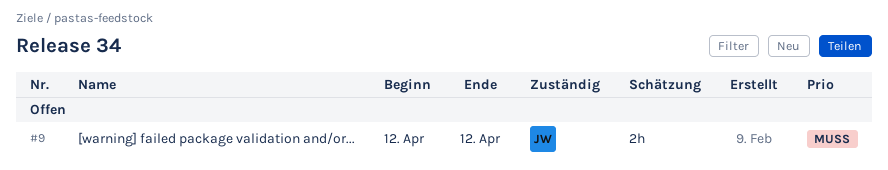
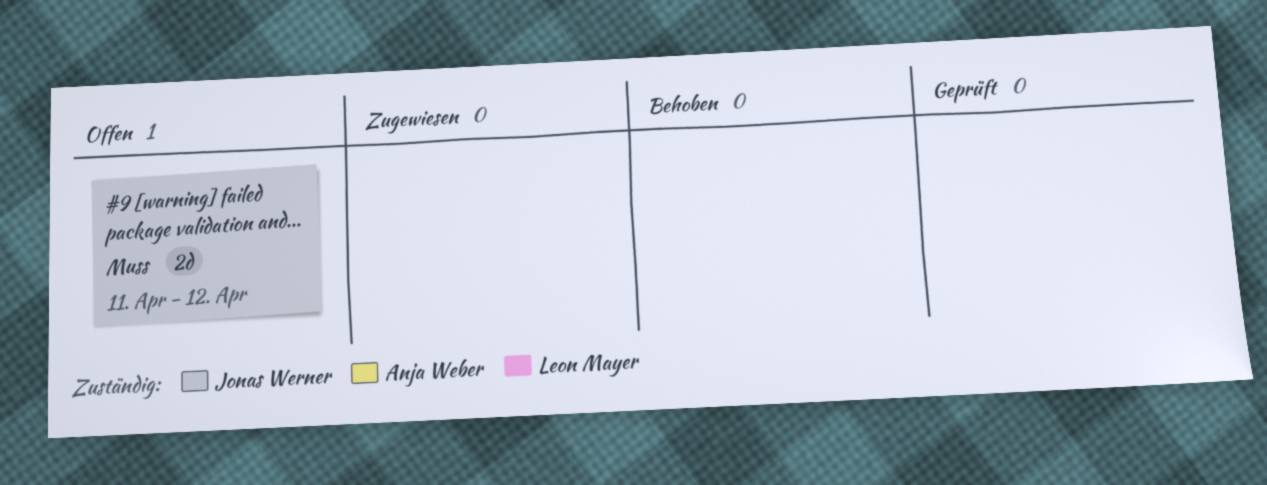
#9, estimate: 2h -> 2d
#9, start: Apr 12 -> Apr 11

